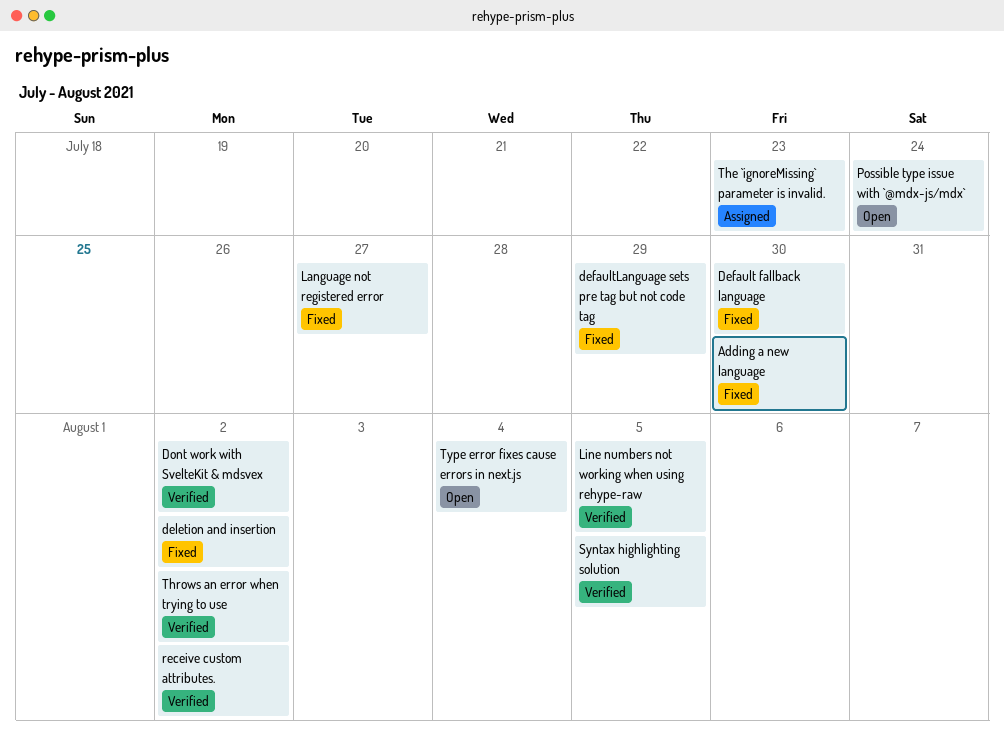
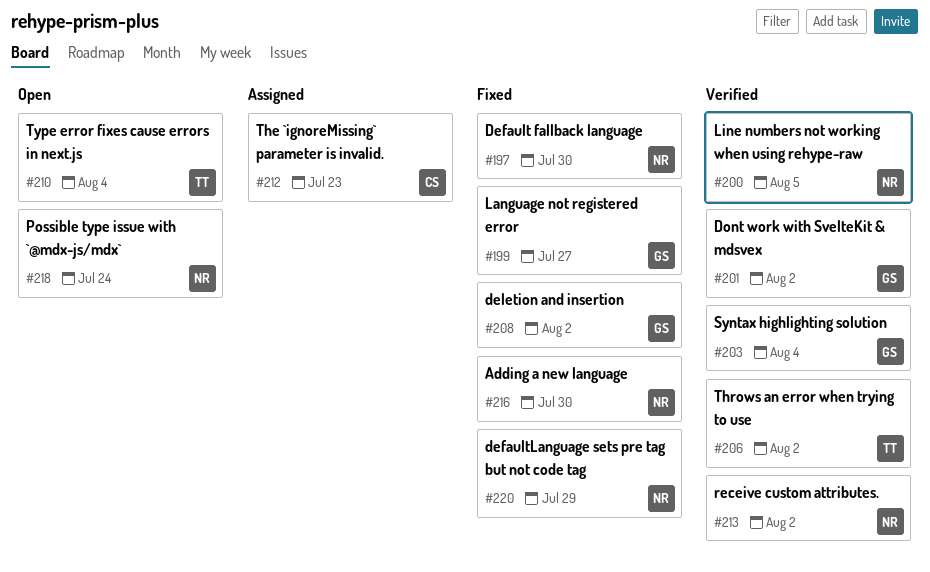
Syntax highlighting solution, due: Aug 5 -> Aug 4

